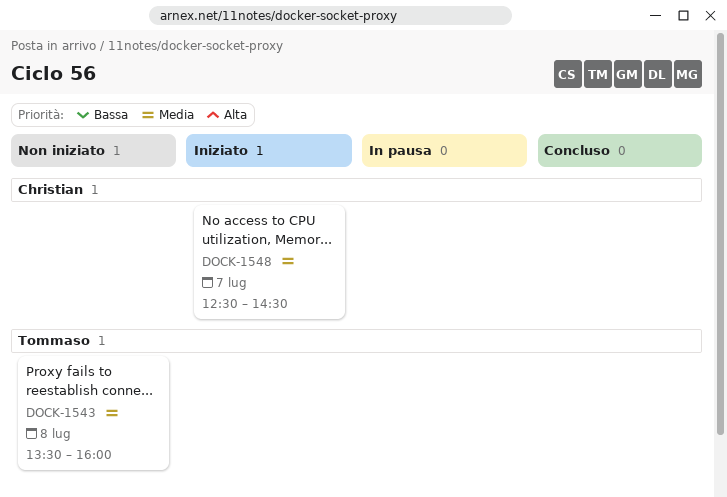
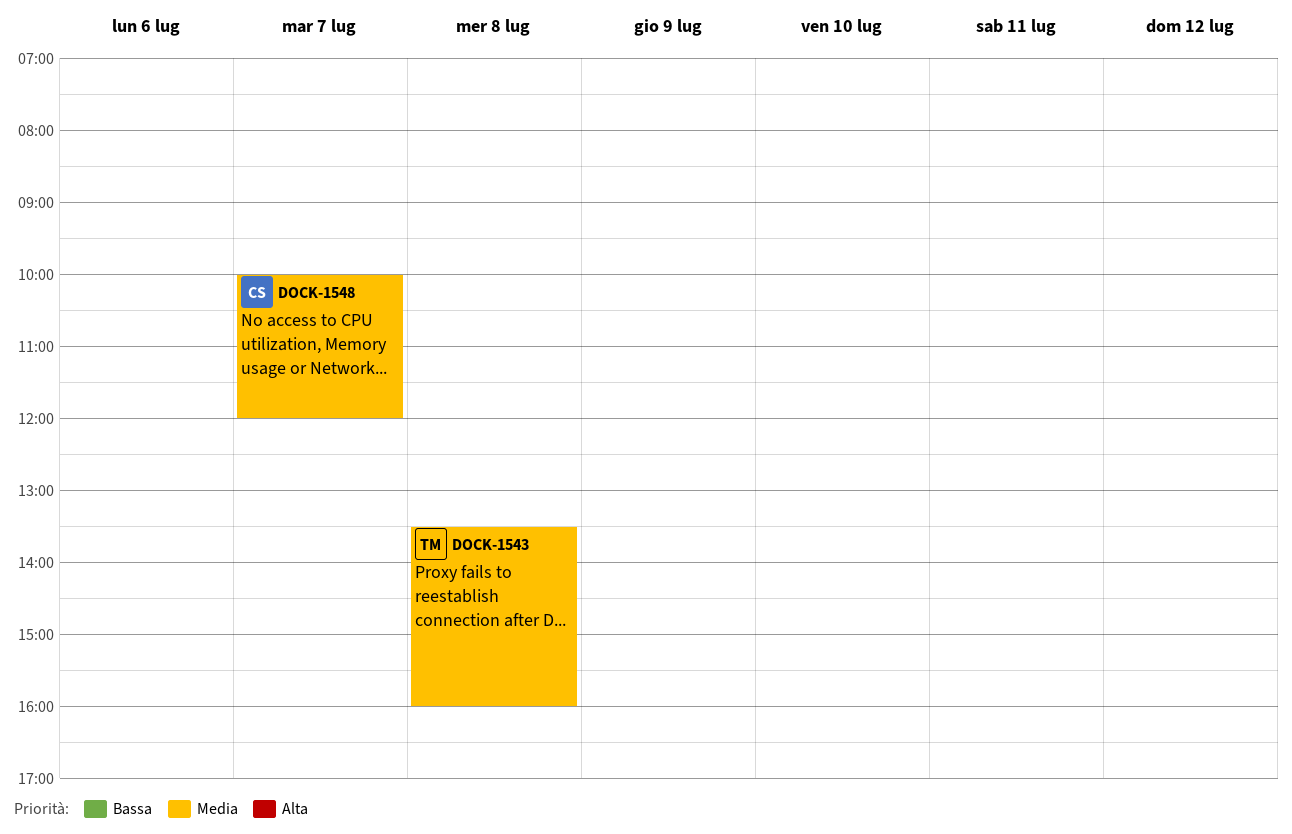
DOCK-1548, begins: 12:30 -> 10:00
DOCK-1548, ends: 14:30 -> 12:00

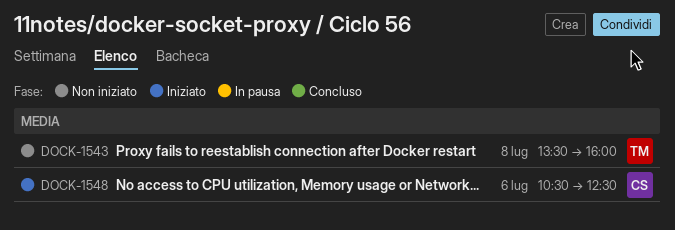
DOCK-1548, day: Jul 7 -> Jul 6
DOCK-1548, begins: 10:00 -> 10:30
DOCK-1548, ends: 12:00 -> 12:30

